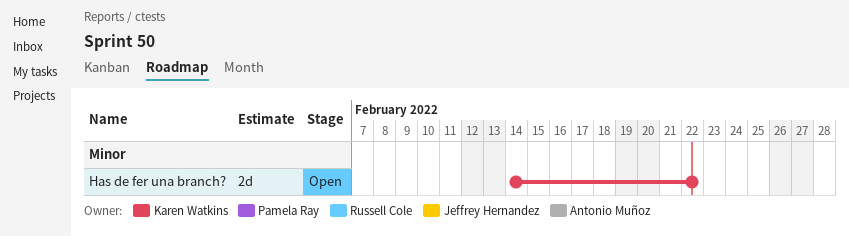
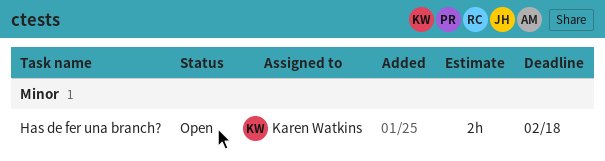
Has de fer una branch?, estimate: 2d -> 2h
Has de fer una branch?, due: Feb 22 -> Feb 18

